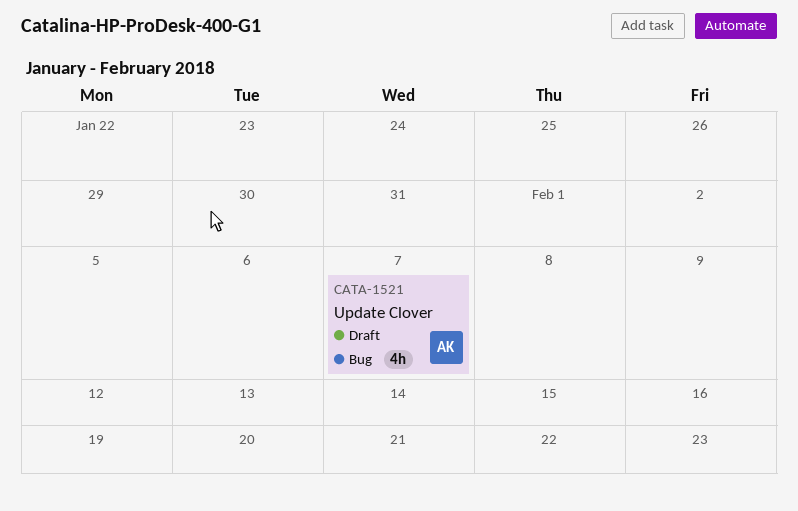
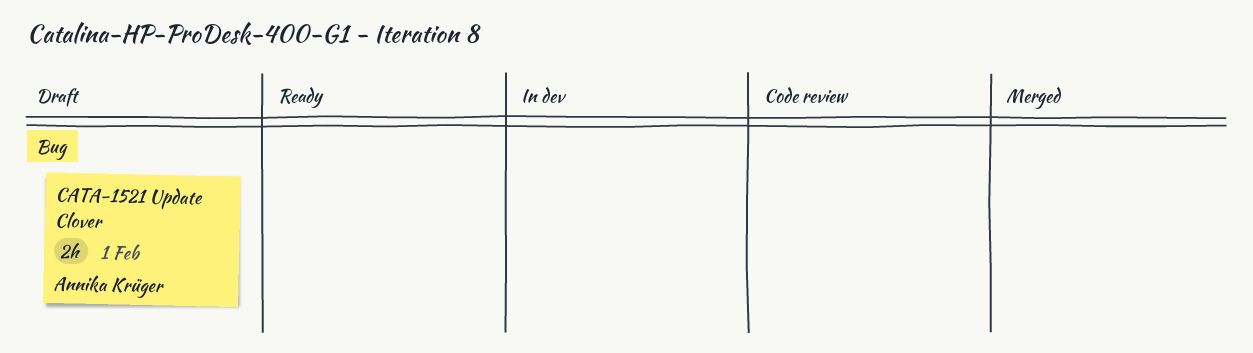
CATA-1521, estimate: 4h -> 2h
CATA-1521, due: Feb 7 -> Feb 1

